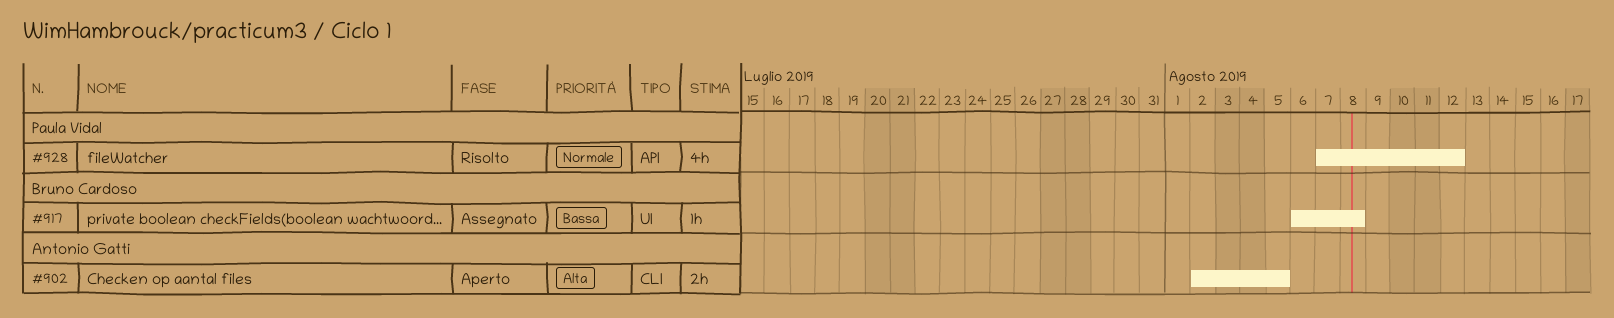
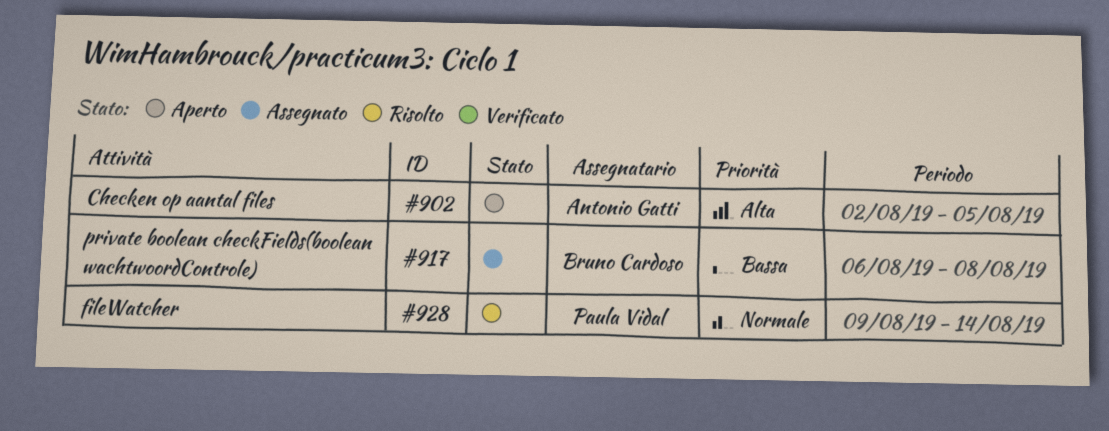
#928, start: Aug 7 -> Aug 9
#928, due: Aug 12 -> Aug 14

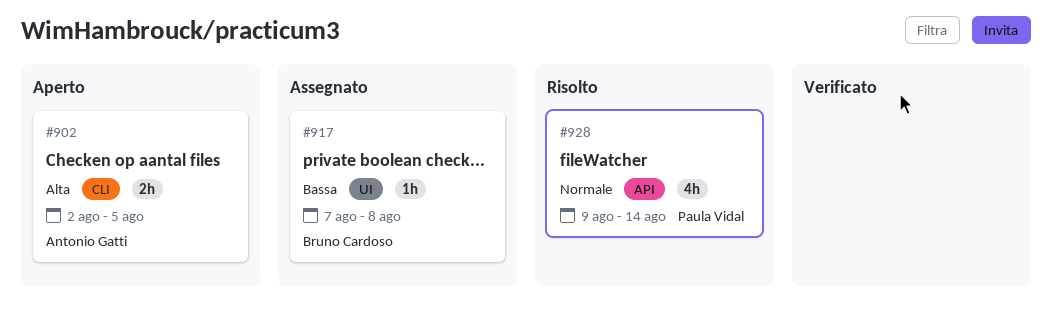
#917, start: Aug 6 -> Aug 7

